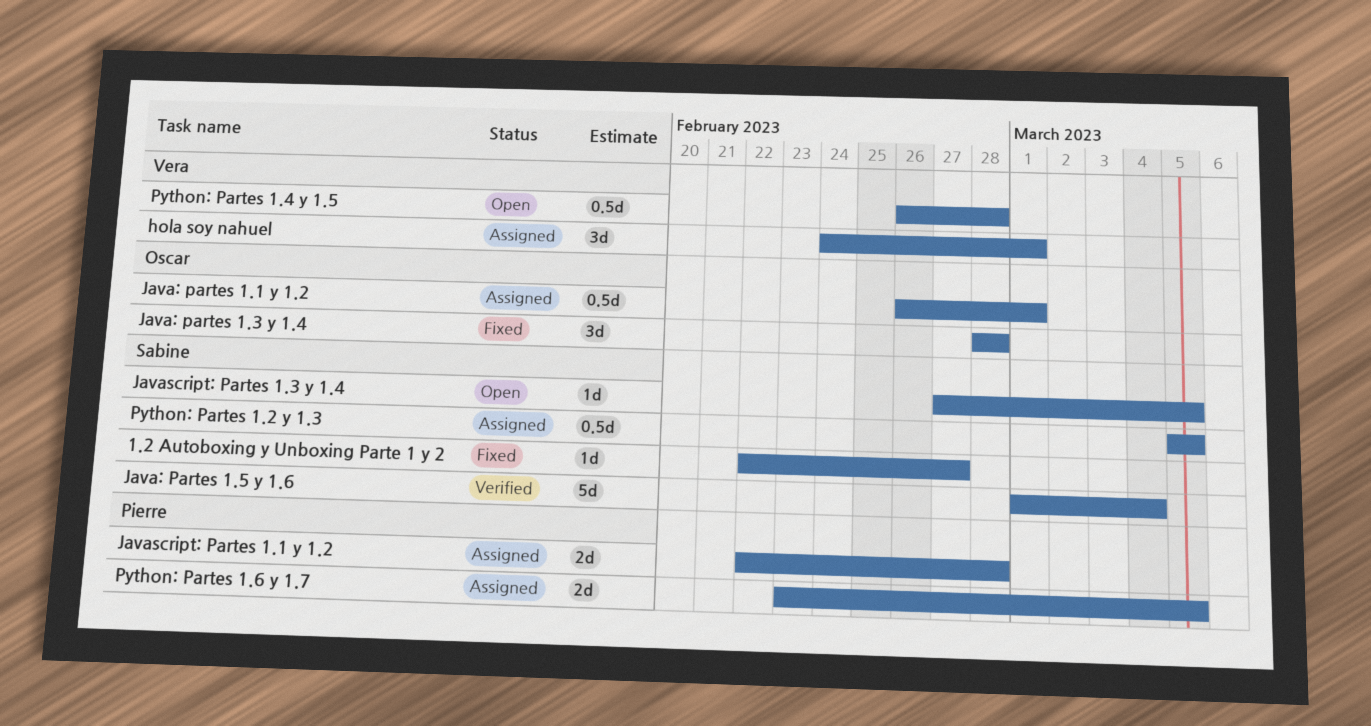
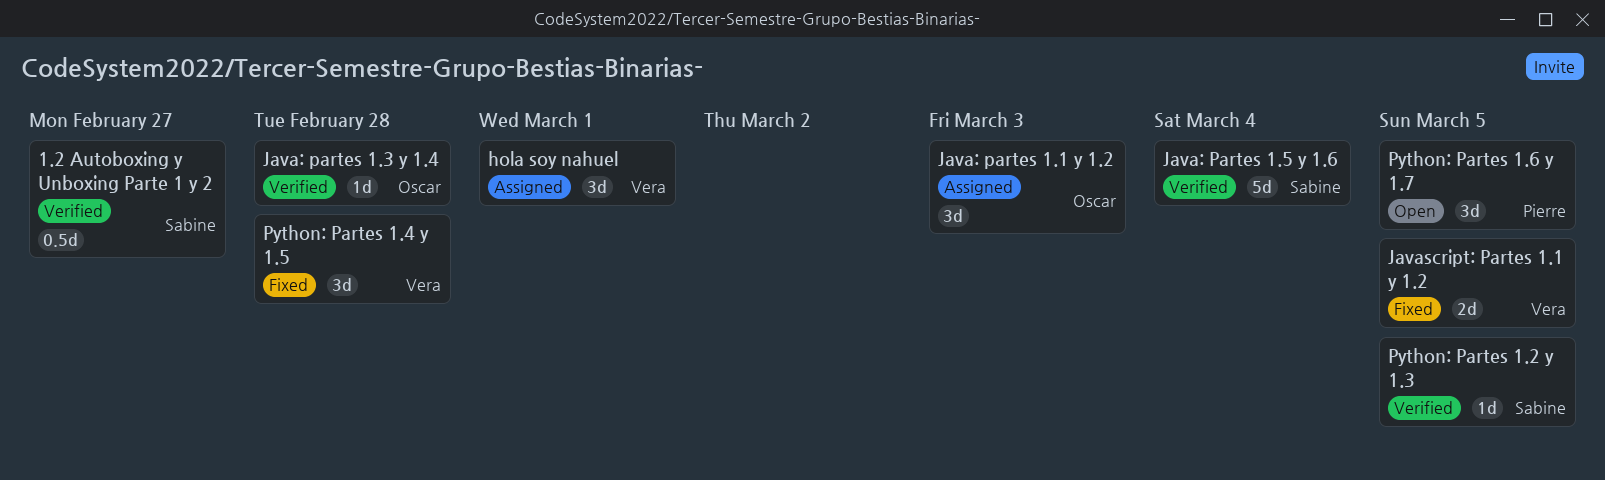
1.2 Autoboxing y Unboxing Parte 1 y 2, status: Fixed -> Verified
1.2 Autoboxing y Unboxing Parte 1 y 2, estimate: 1d -> 0.5d
Java: partes 1.1 y 1.2, estimate: 0.5d -> 3d
Java: partes 1.1 y 1.2, due: Mar 1 -> Mar 3
Java: partes 1.3 y 1.4, status: Fixed -> Verified
Java: partes 1.3 y 1.4, estimate: 3d -> 1d
Javascript: Partes 1.1 y 1.2, status: Assigned -> Fixed
Javascript: Partes 1.1 y 1.2, owner: Pierre -> Vera
Javascript: Partes 1.1 y 1.2, due: Feb 28 -> Mar 5
Javascript: Partes 1.3 y 1.4: present -> none
Python: Partes 1.2 y 1.3, status: Assigned -> Verified
Python: Partes 1.2 y 1.3, estimate: 0.5d -> 1d
Python: Partes 1.4 y 1.5, status: Open -> Fixed
Python: Partes 1.4 y 1.5, estimate: 0.5d -> 3d
Python: Partes 1.6 y 1.7, status: Assigned -> Open
Python: Partes 1.6 y 1.7, estimate: 2d -> 3d

